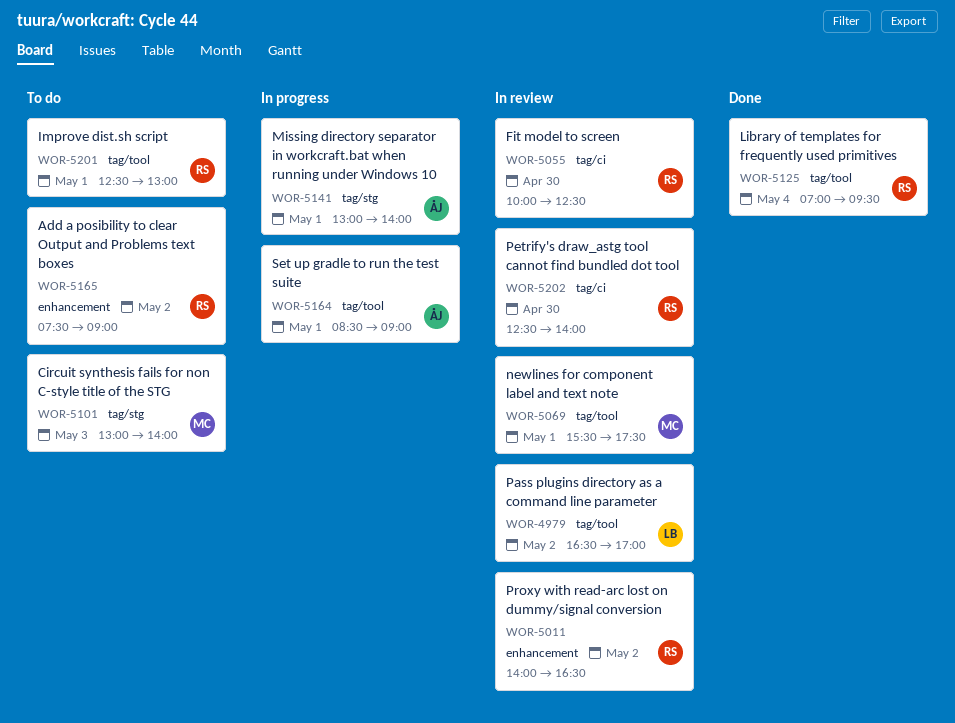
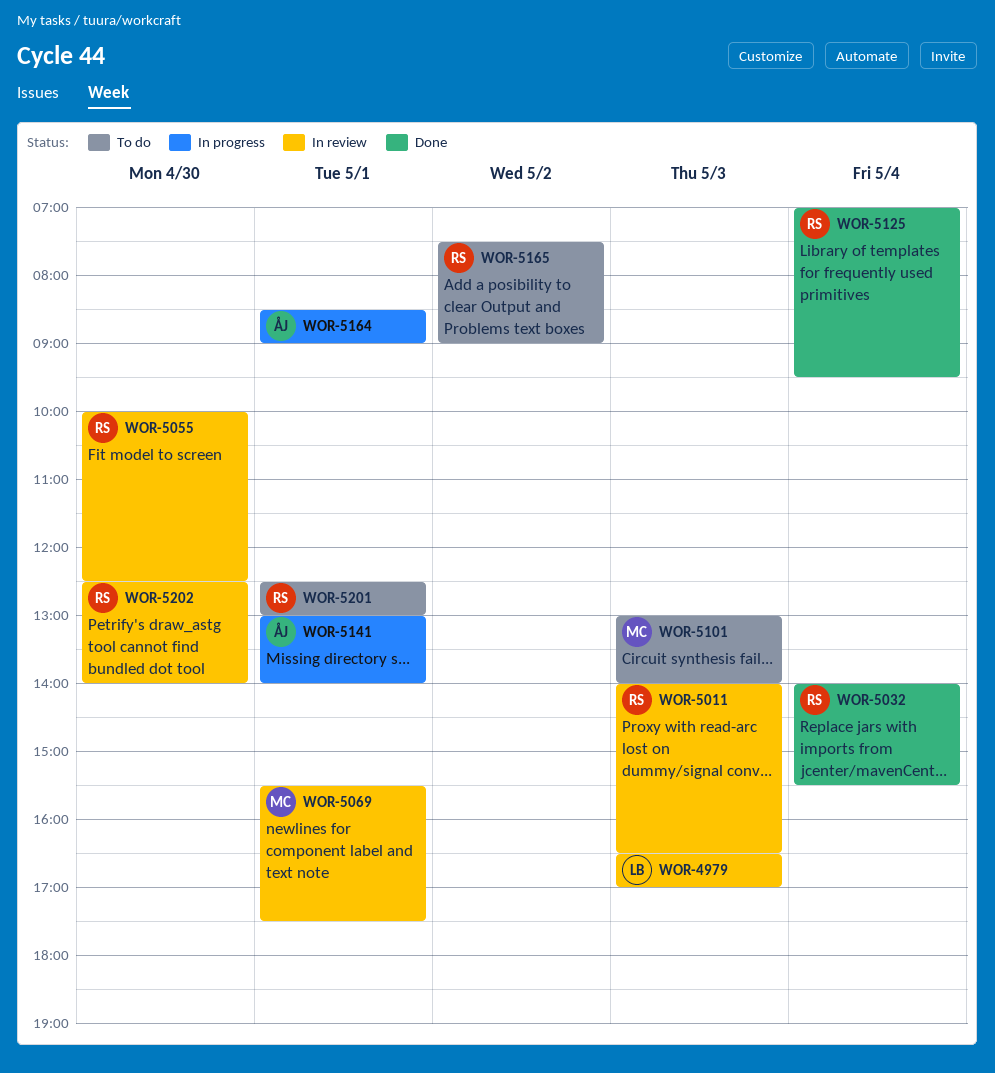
WOR-4979, day: May 2 -> May 3
WOR-5011, day: May 2 -> May 3
WOR-5032: none -> present

